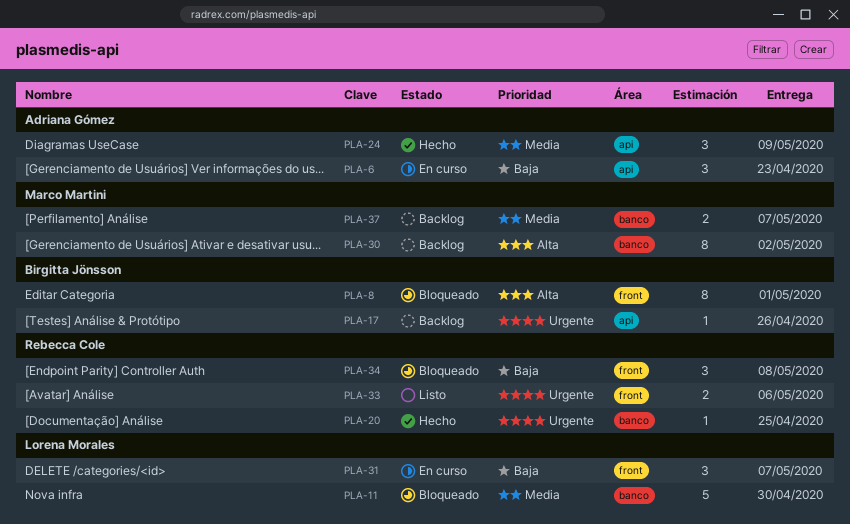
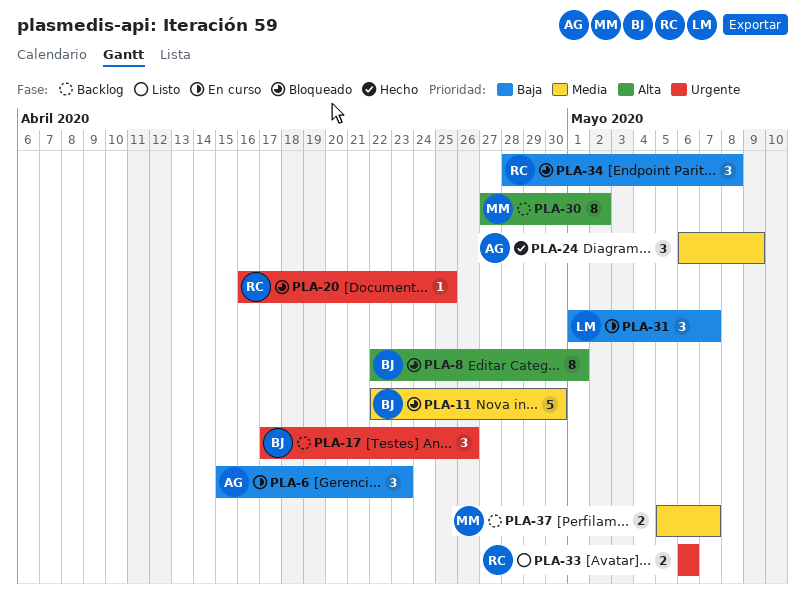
PLA-11, owner: Lorena Morales -> Birgitta Jönsson
PLA-17, estimate: 1 -> 3
PLA-20, status: Hecho -> Bloqueado

